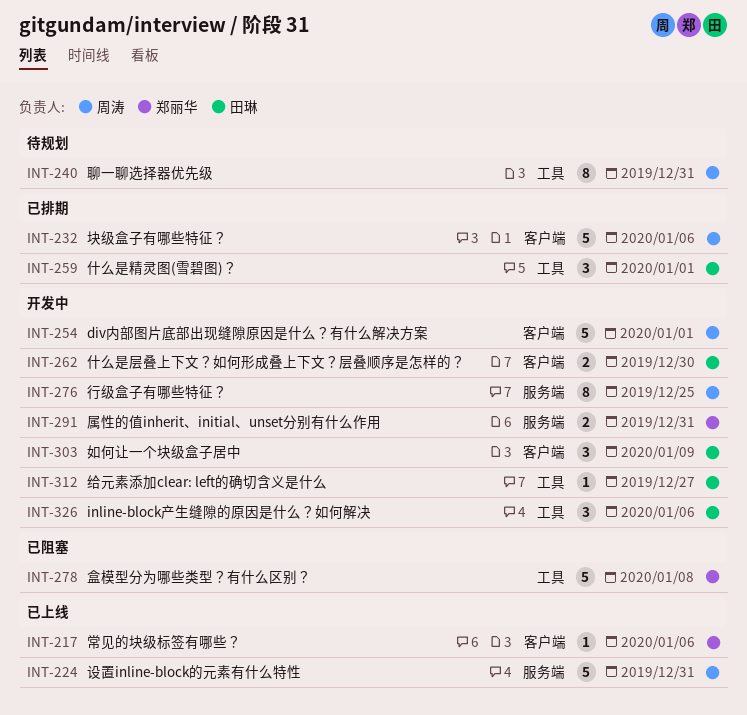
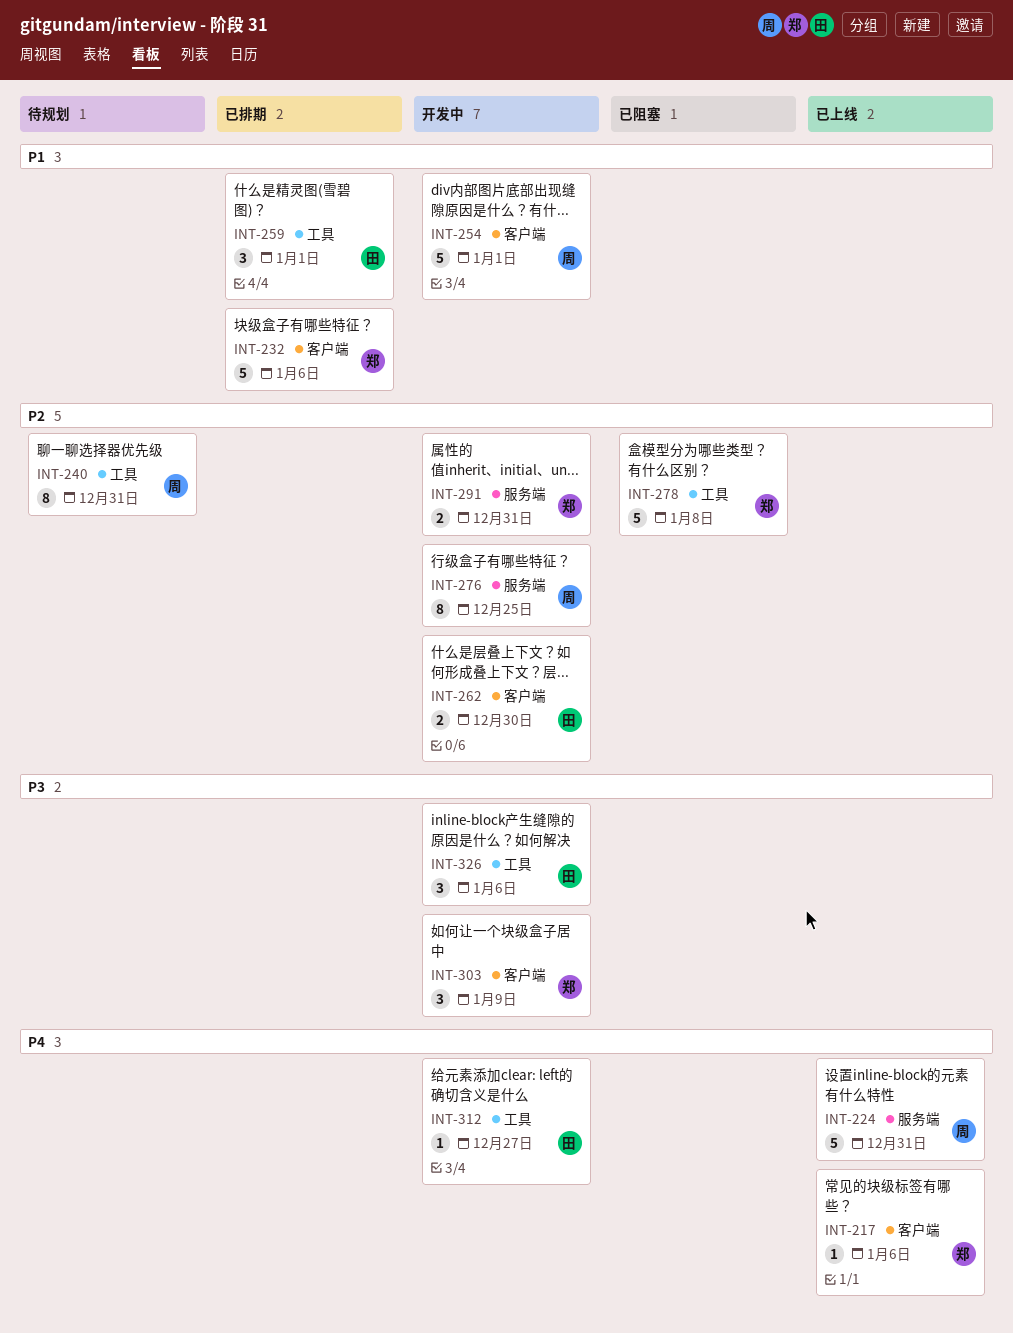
INT-232, owner: 周涛 -> 郑丽华
INT-303, owner: 田琳 -> 郑丽华

